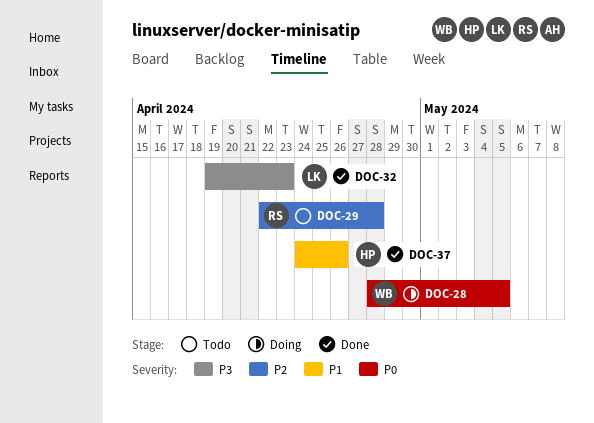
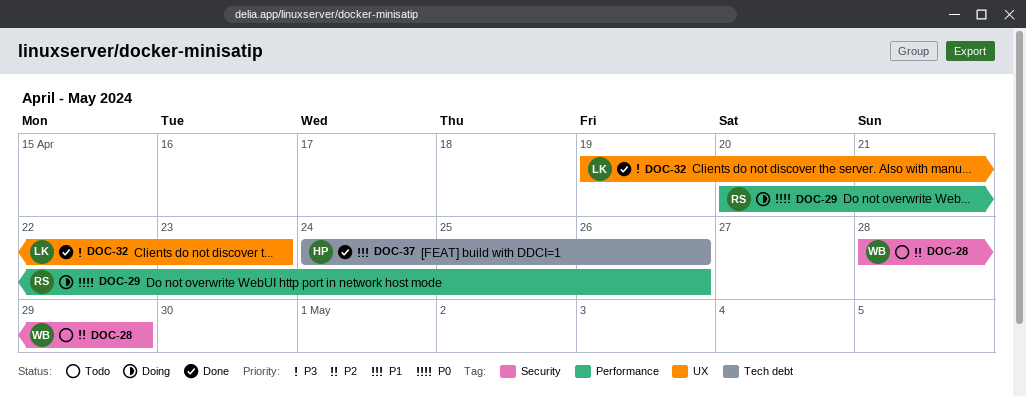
DOC-28, status: Doing -> Todo
DOC-28, priority: P0 -> P2
DOC-28, due: May 5 -> Apr 29
DOC-29, status: Todo -> Doing
DOC-29, priority: P2 -> P0
DOC-29, start: Apr 22 -> Apr 20
DOC-29, due: Apr 28 -> Apr 26

